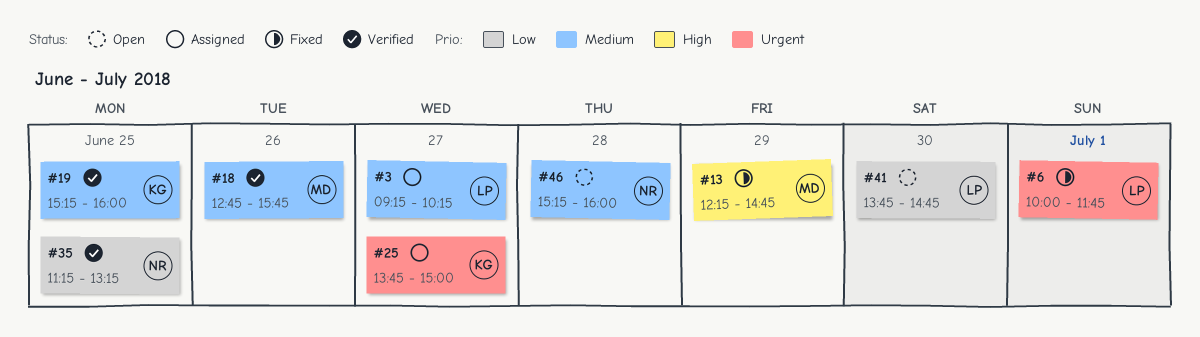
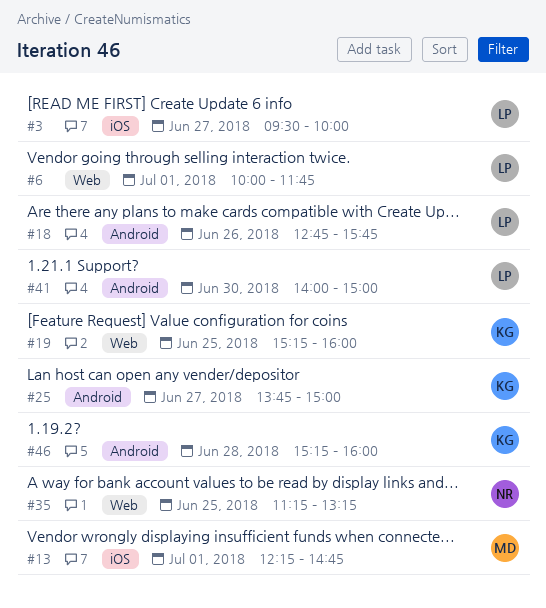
#3, begins: 09:15 -> 09:30
#3, ends: 10:15 -> 10:00
#13, day: Jun 29 -> Jul 1
#18, owner: MD -> LP
#41, begins: 13:45 -> 14:00
#41, ends: 14:45 -> 15:00
#46, owner: NR -> KG

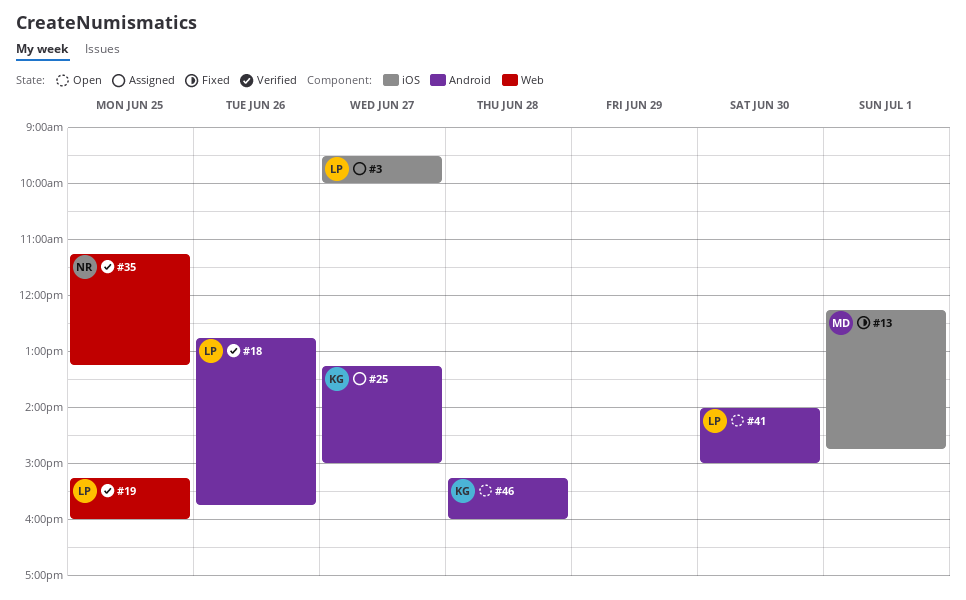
#6: present -> none
#19, owner: KG -> LP
#25, begins: 13:45 -> 13:15

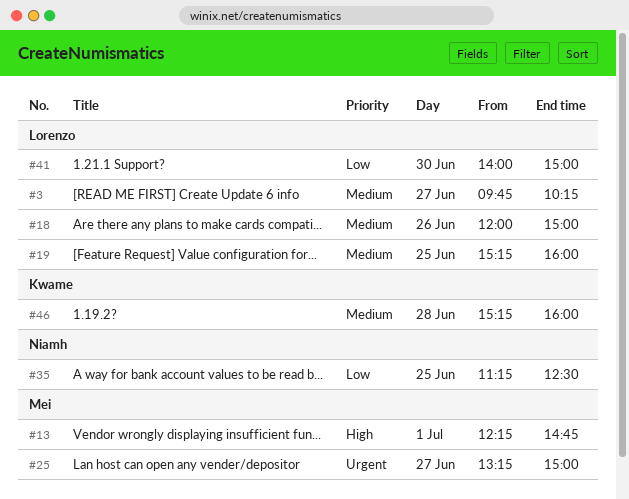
#3, begins: 09:30 -> 09:45
#3, ends: 10:00 -> 10:15
#18, begins: 12:45 -> 12:00
#18, ends: 15:45 -> 15:00
#25, owner: Kwame -> Mei
#35, ends: 13:15 -> 12:30

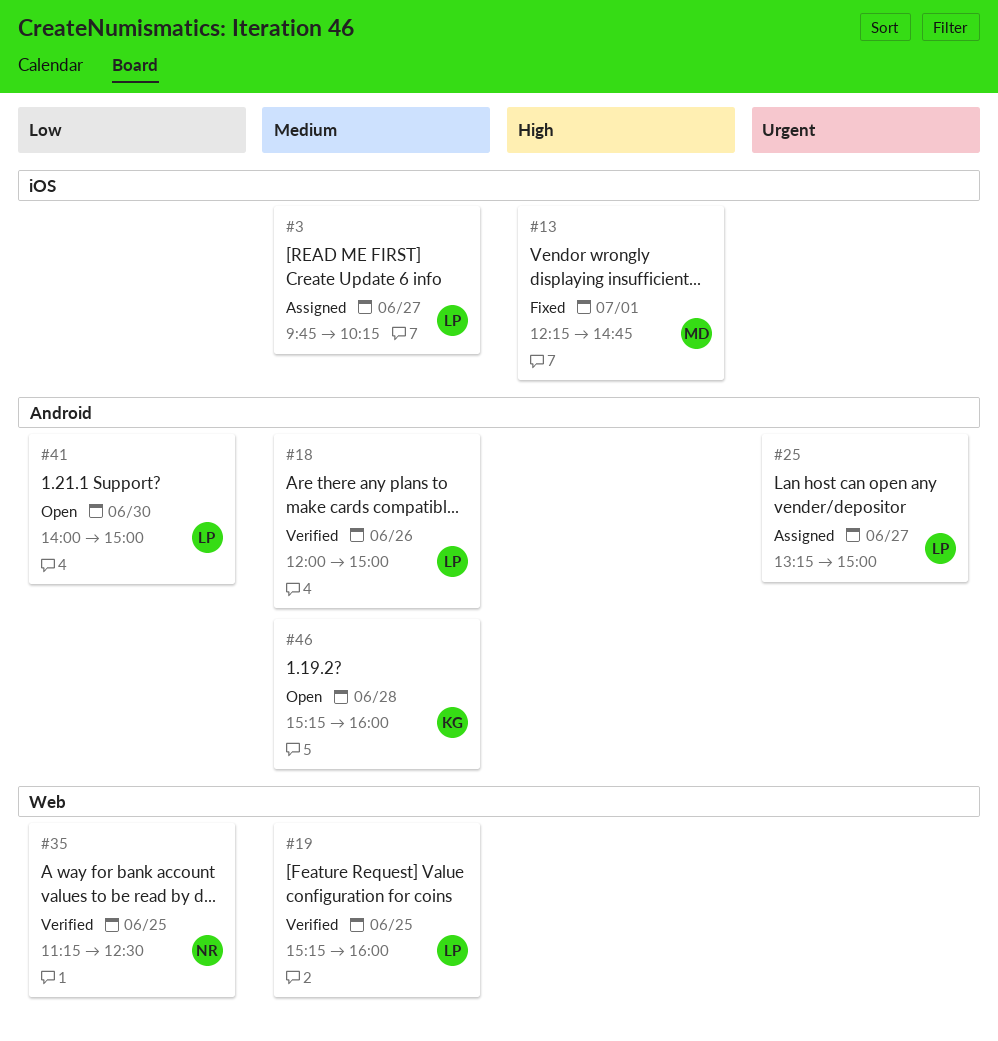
#25, owner: Mei -> Lorenzo

